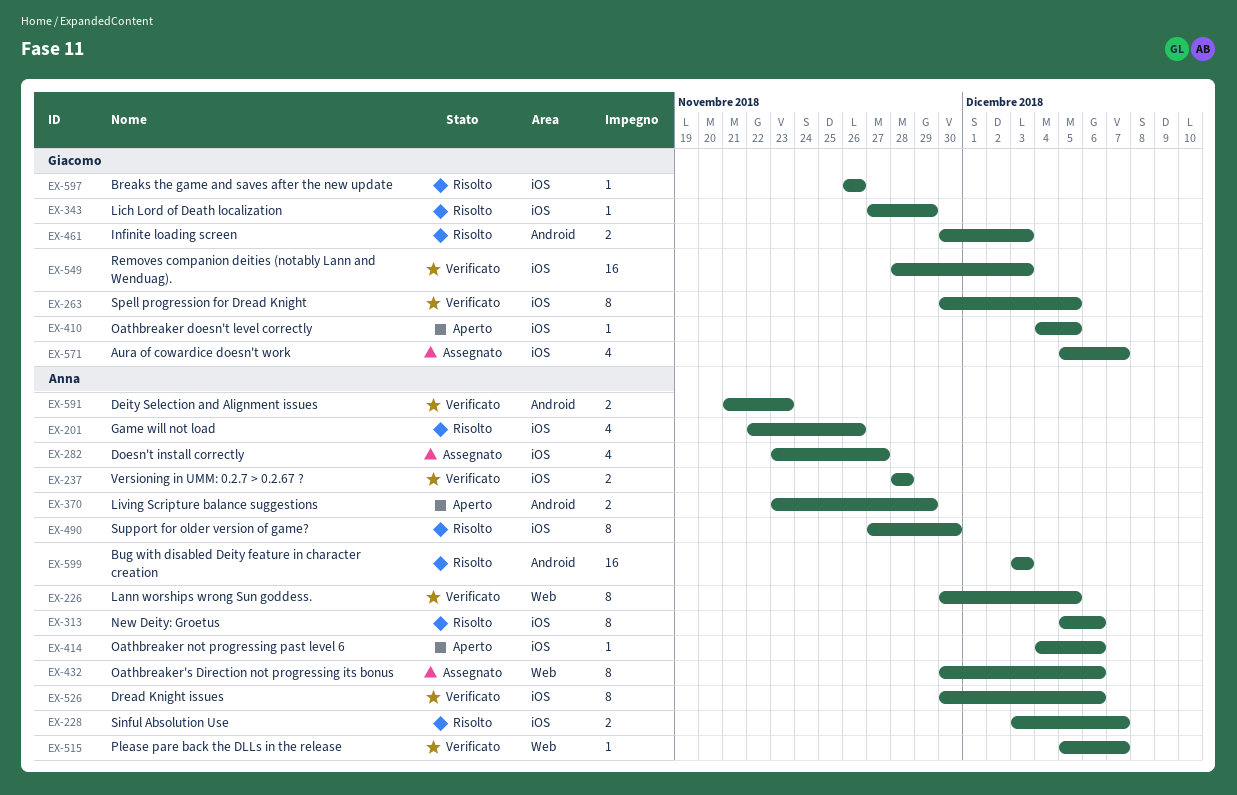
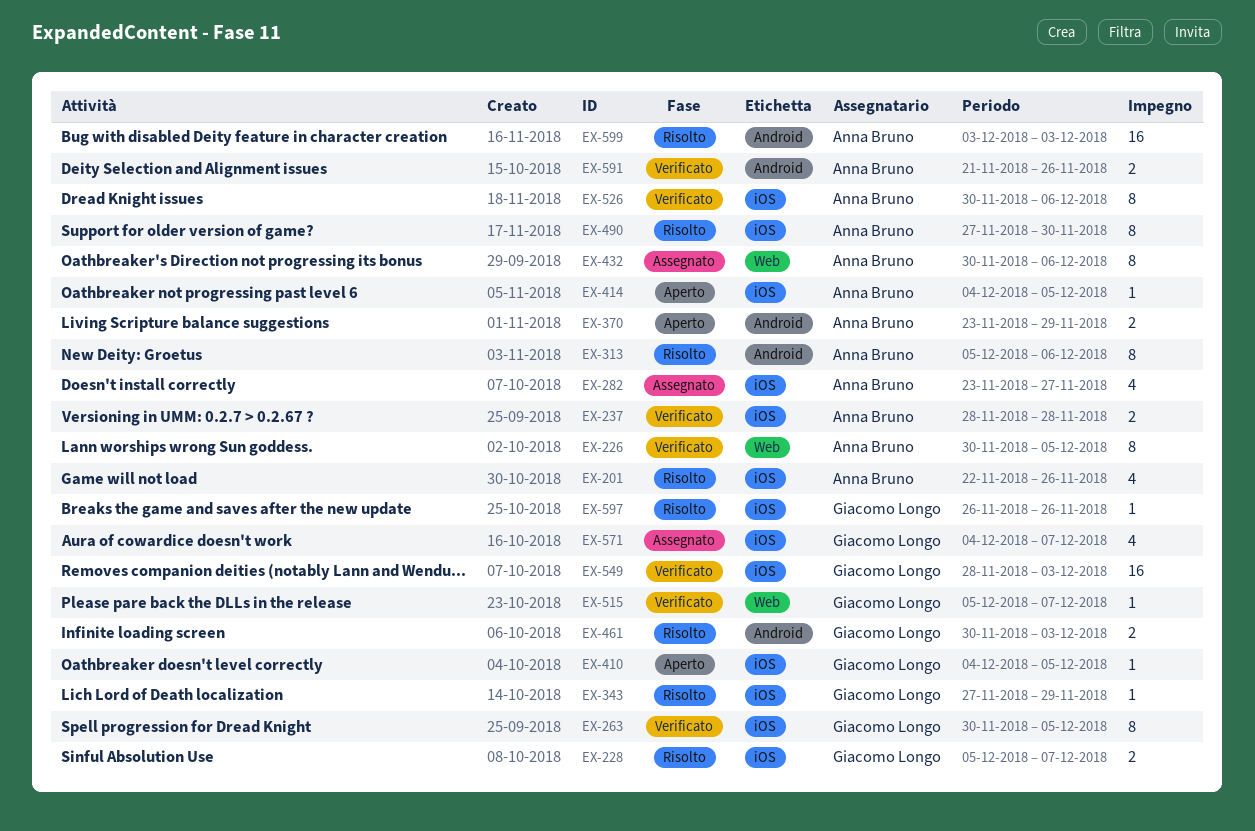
EX-228, owner: Anna Bruno -> Giacomo Longo
EX-228, start: Dec 3 -> Dec 5
EX-313, label: iOS -> Android
EX-414, due: Dec 6 -> Dec 5
EX-515, owner: Anna Bruno -> Giacomo Longo
EX-571, start: Dec 5 -> Dec 4
EX-591, due: Nov 23 -> Nov 26

